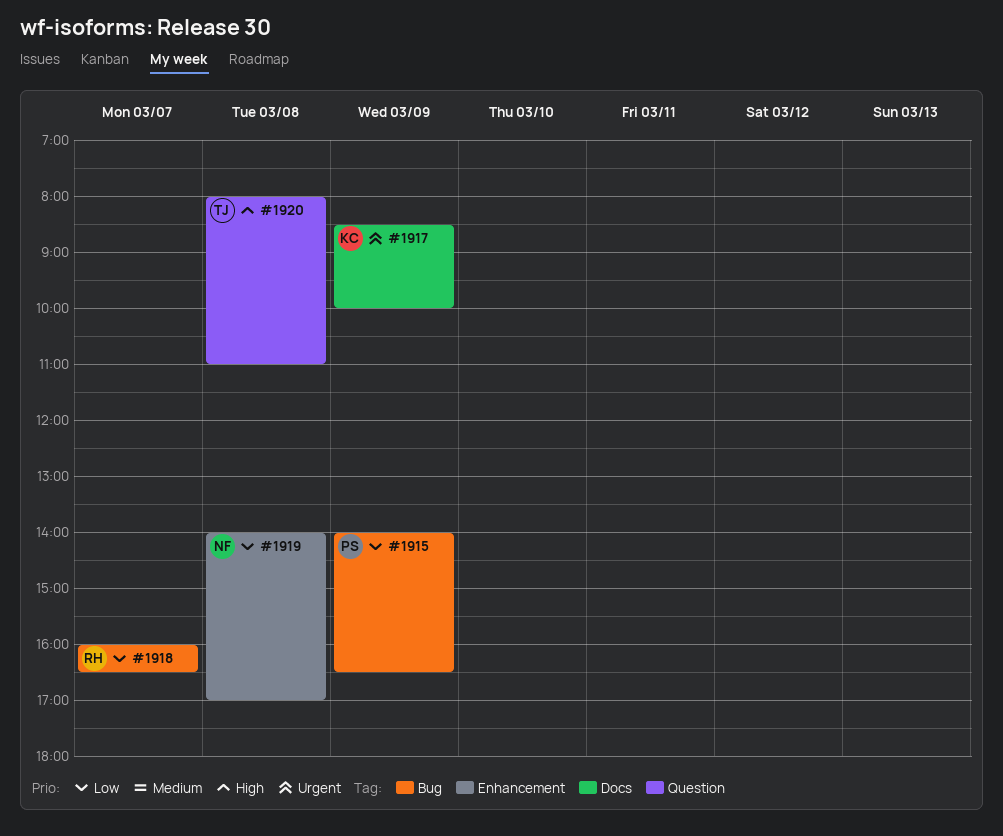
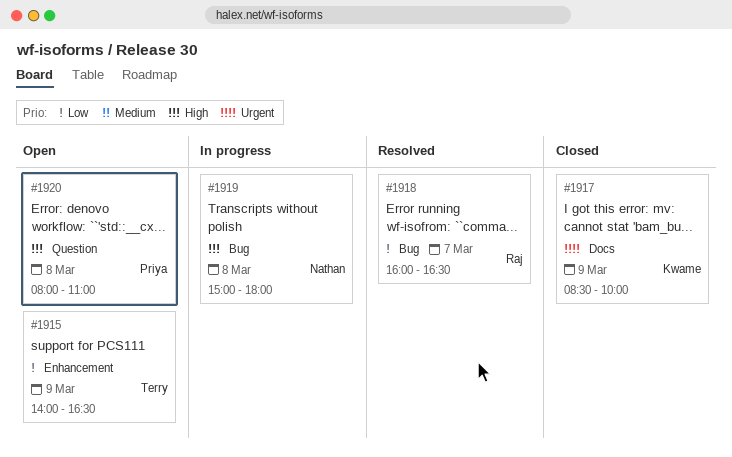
#1915, owner: Priya -> Terry
#1915, label: Bug -> Enhancement
#1919, priority: Low -> High
#1919, label: Enhancement -> Bug
#1919, begins: 14:00 -> 15:00
#1919, ends: 17:00 -> 18:00
#1920, owner: Terry -> Priya

